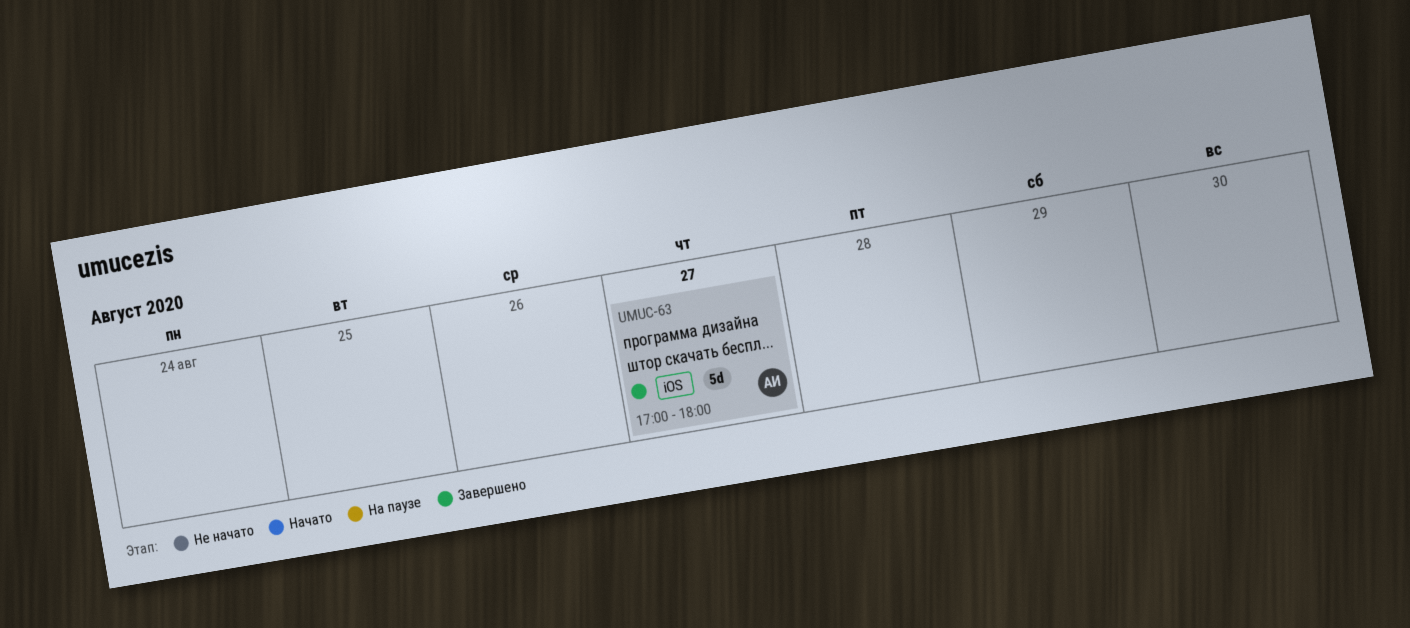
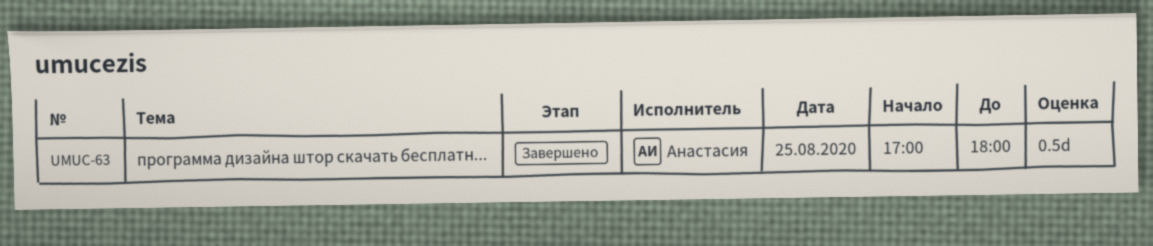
UMUC-63, estimate: 5d -> 0.5d
UMUC-63, day: Aug 27 -> Aug 25

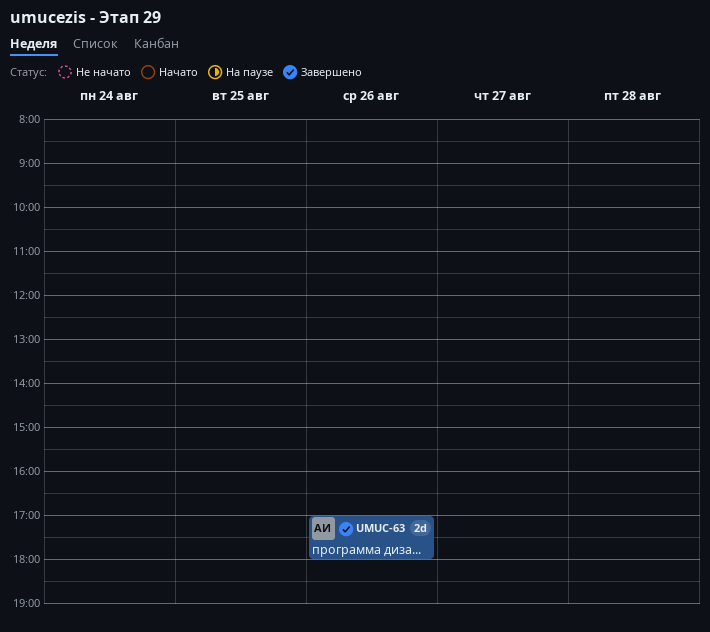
UMUC-63, estimate: 0.5d -> 2d
UMUC-63, day: Aug 25 -> Aug 26

